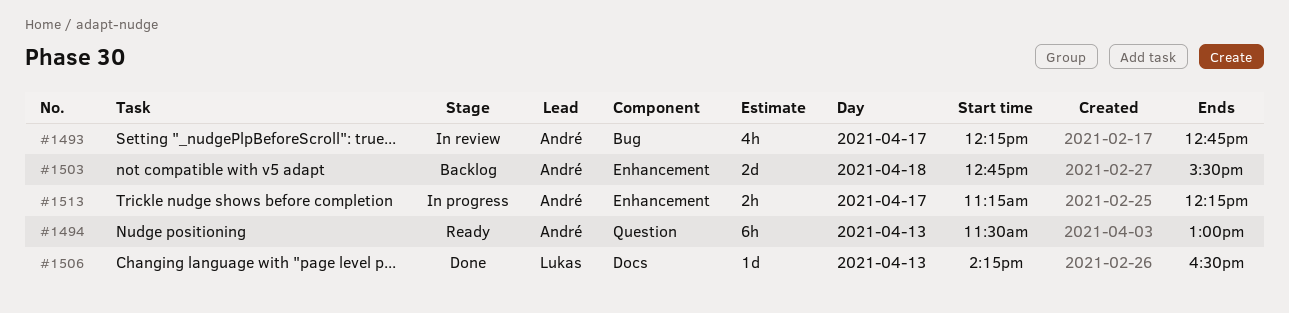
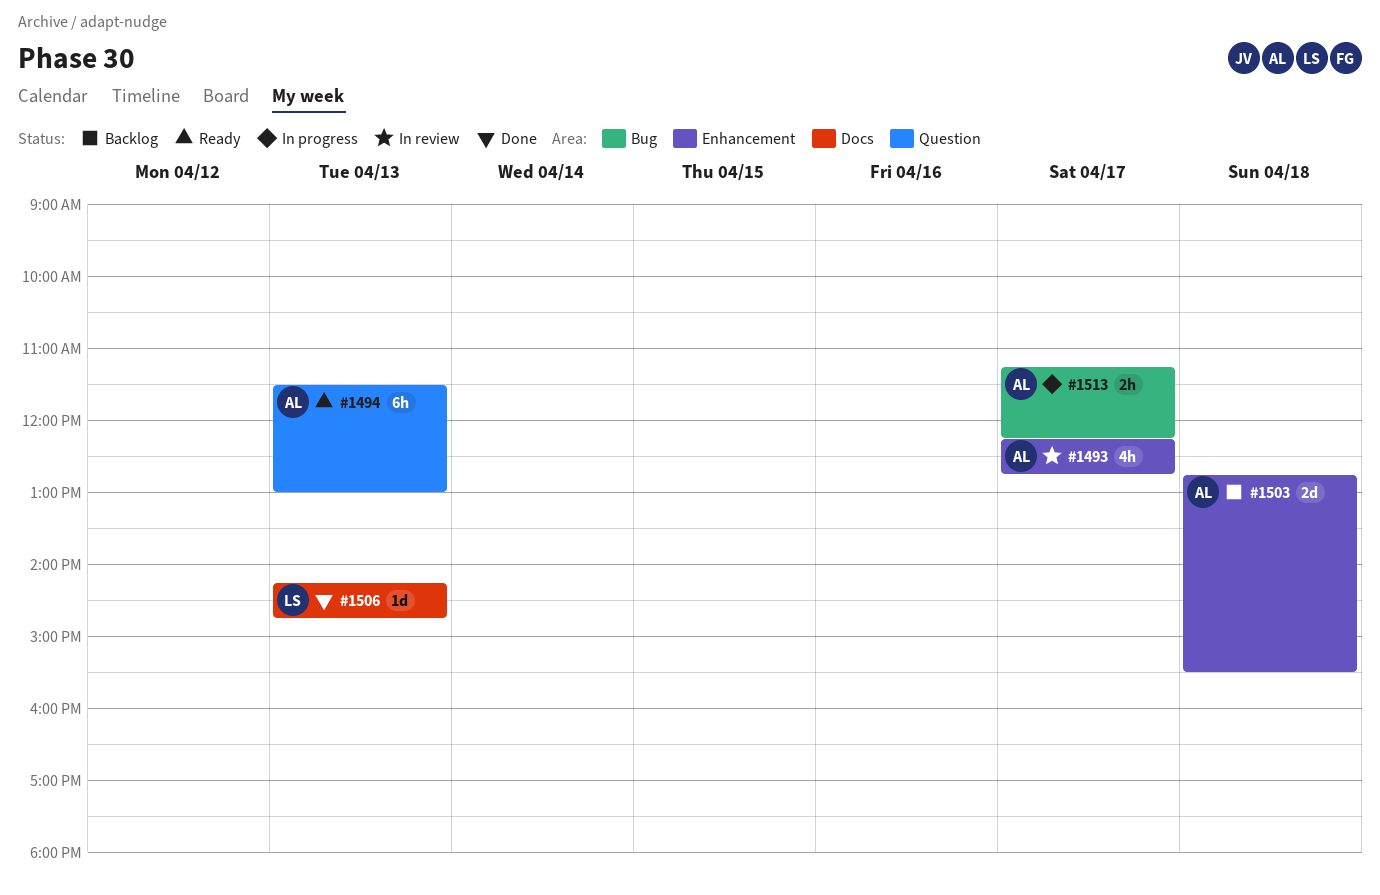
#1493, label: Bug -> Enhancement
#1506, ends: 16:30 -> 14:45
#1513, label: Enhancement -> Bug

